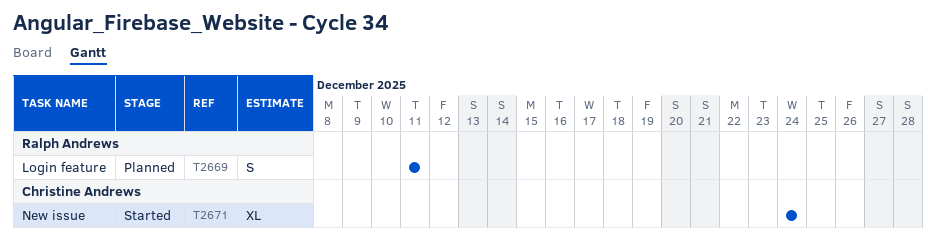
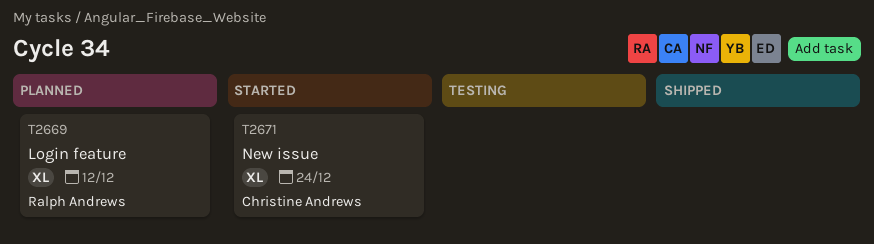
T2669, estimate: S -> XL
T2669, due: Dec 11 -> Dec 12

